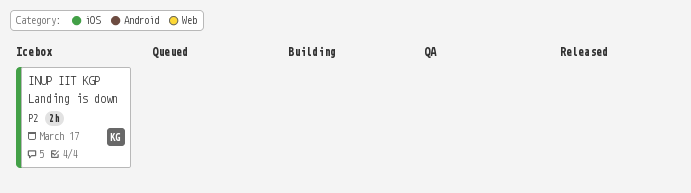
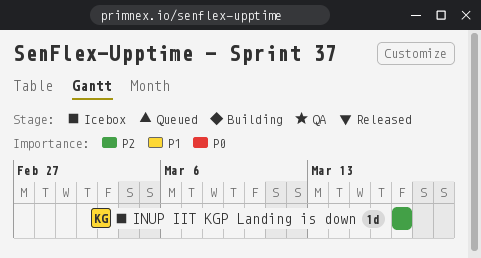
INUP IIT KGP Landing is down, estimate: 2h -> 1d

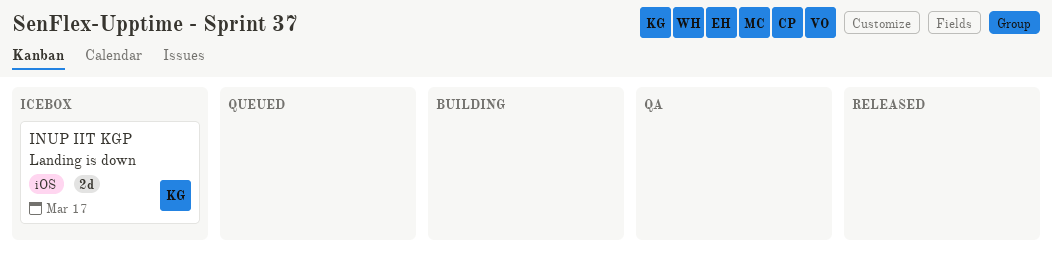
INUP IIT KGP Landing is down, estimate: 1d -> 2d

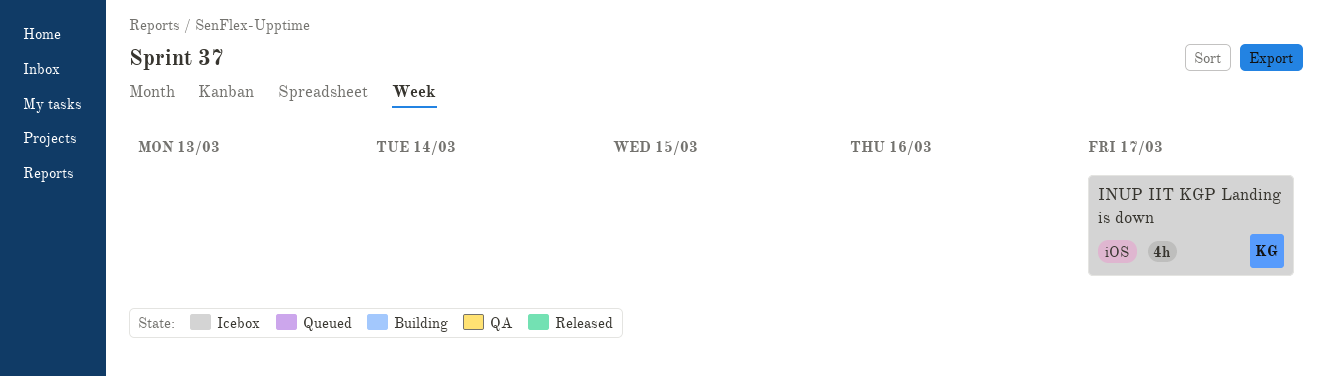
INUP IIT KGP Landing is down, estimate: 2d -> 4h

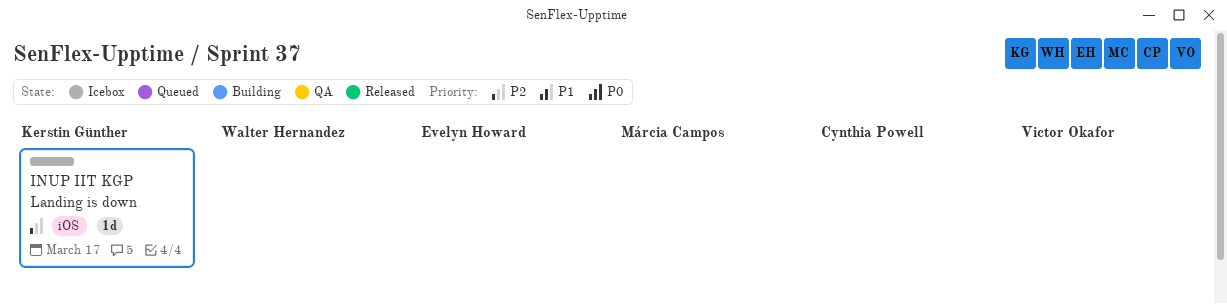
INUP IIT KGP Landing is down, estimate: 4h -> 1d

